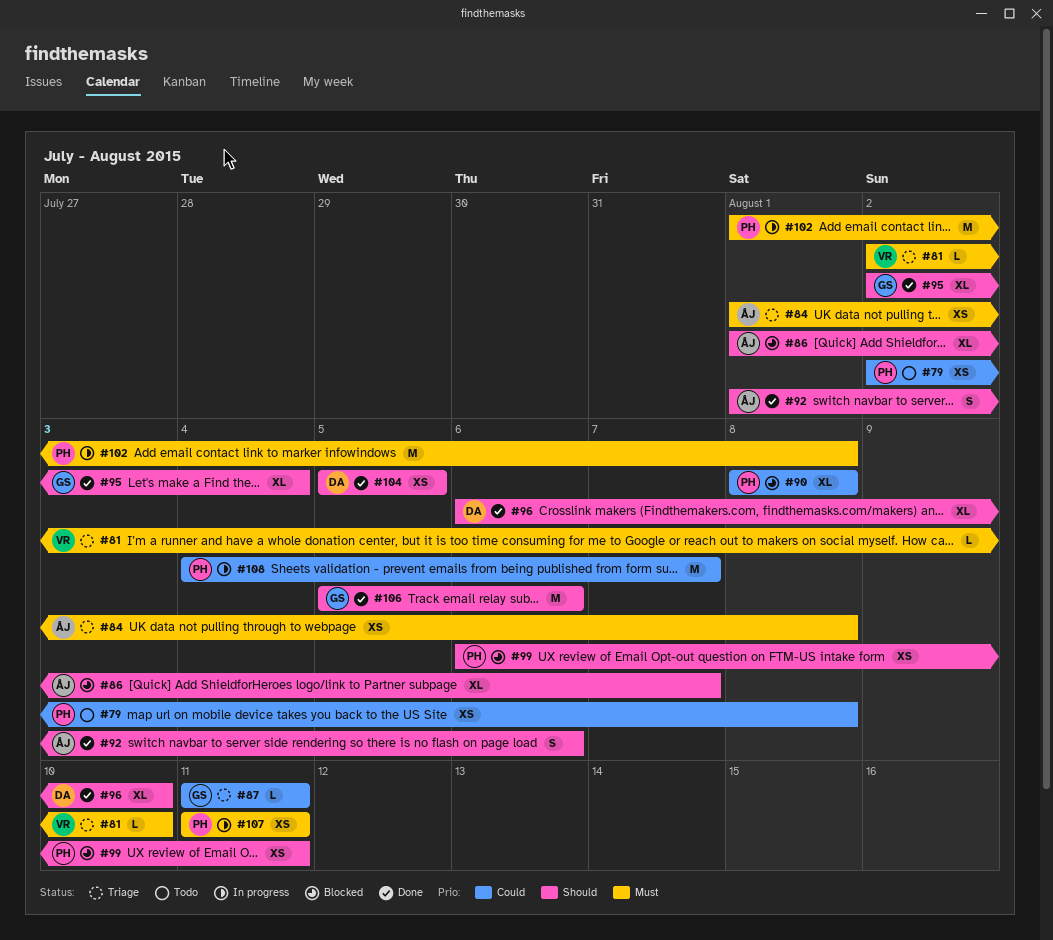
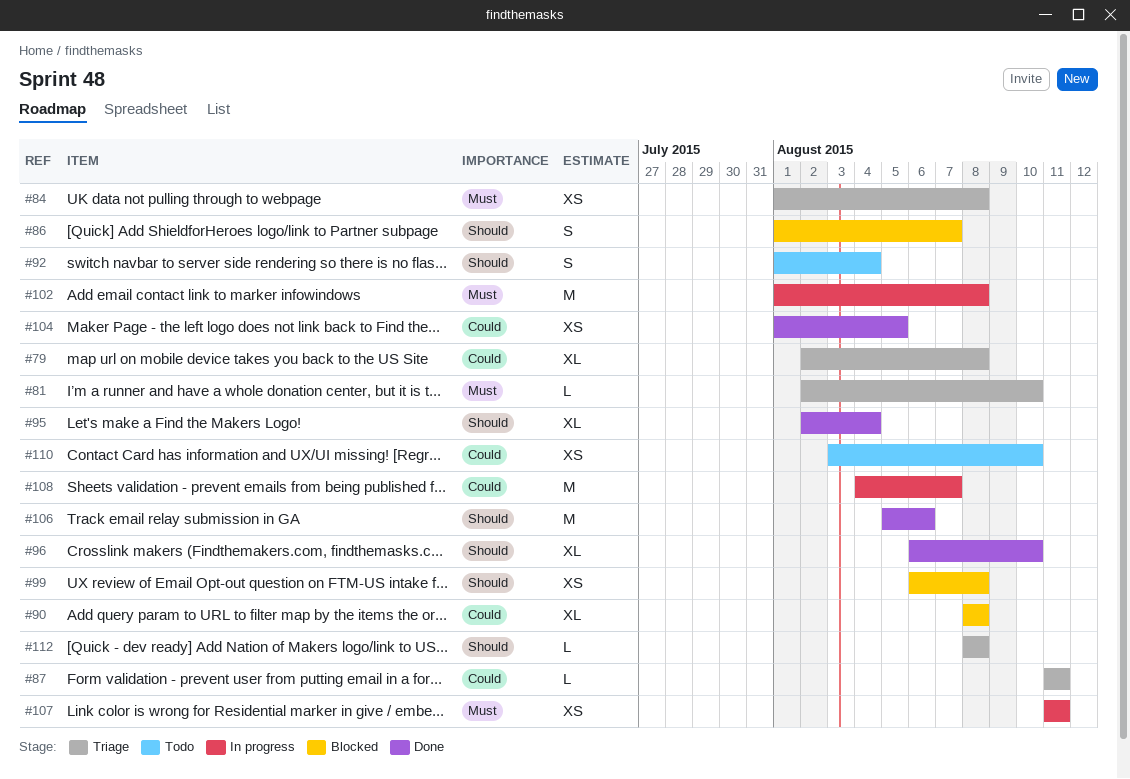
#79, status: Todo -> Triage
#79, estimate: XS -> XL
#86, estimate: XL -> S
#92, status: Done -> Todo
#92, due: Aug 6 -> Aug 4
#99, due: Aug 11 -> Aug 8
#104, priority: Should -> Could
#104, start: Aug 5 -> Aug 1
#110: none -> present
#112: none -> present

